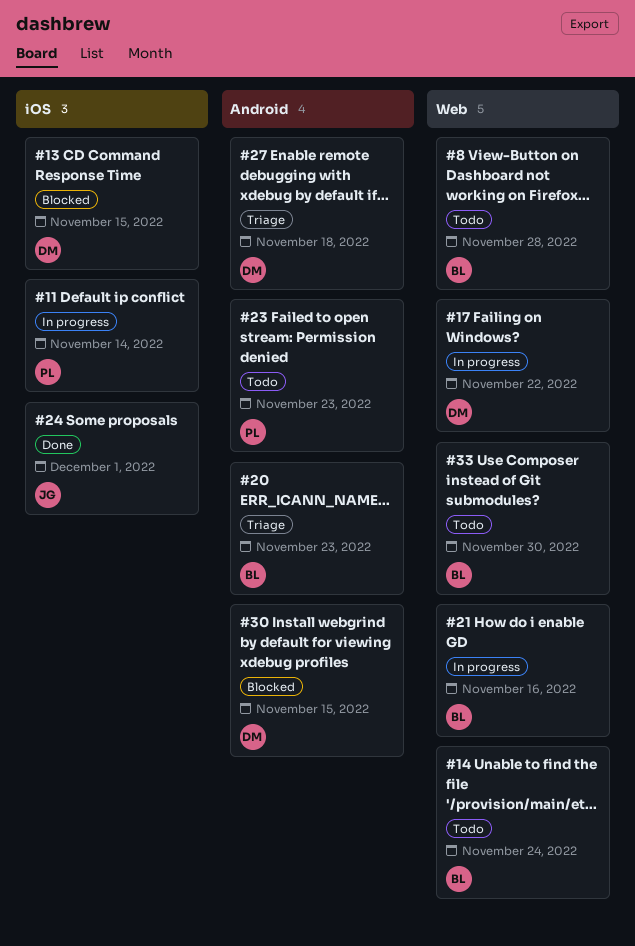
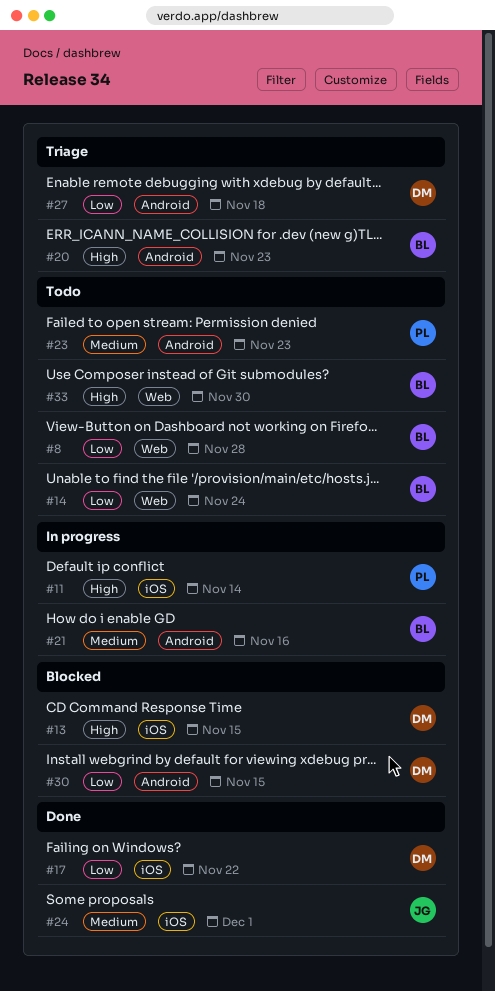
#17, status: In progress -> Done
#17, label: Web -> iOS
#21, label: Web -> Android

